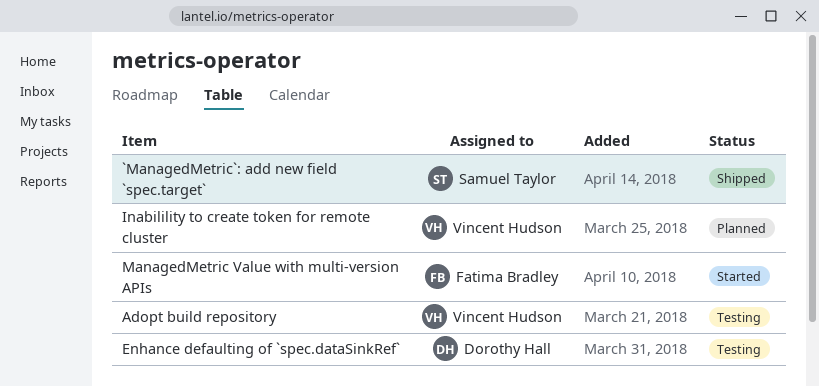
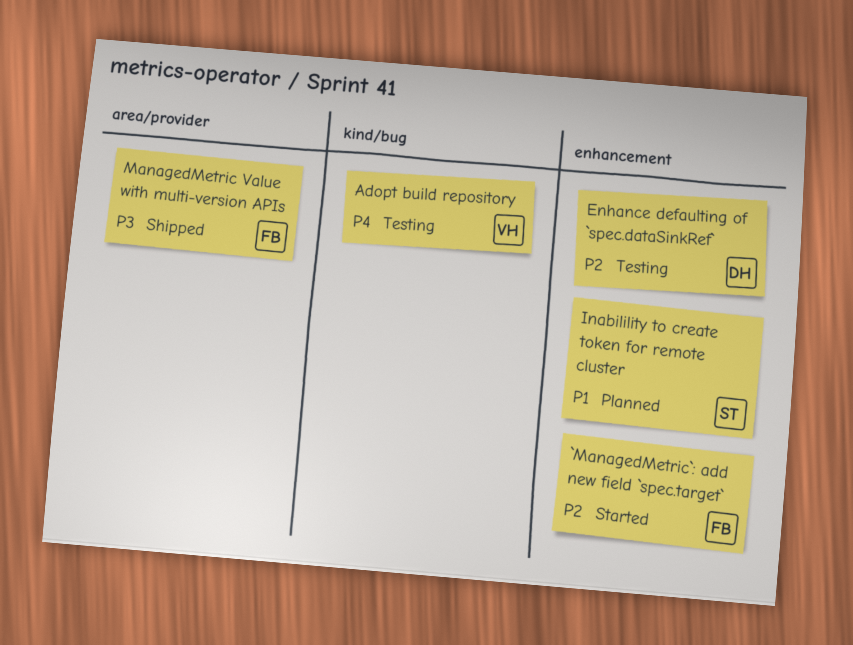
`ManagedMetric`: add new field `spec.target`, status: Shipped -> Started
`ManagedMetric`: add new field `spec.target`, owner: Samuel Taylor -> Fatima Bradley
Inabilility to create token for remote cluster, owner: Vincent Hudson -> Samuel Taylor
ManagedMetric Value with multi-version APIs, status: Started -> Shipped

